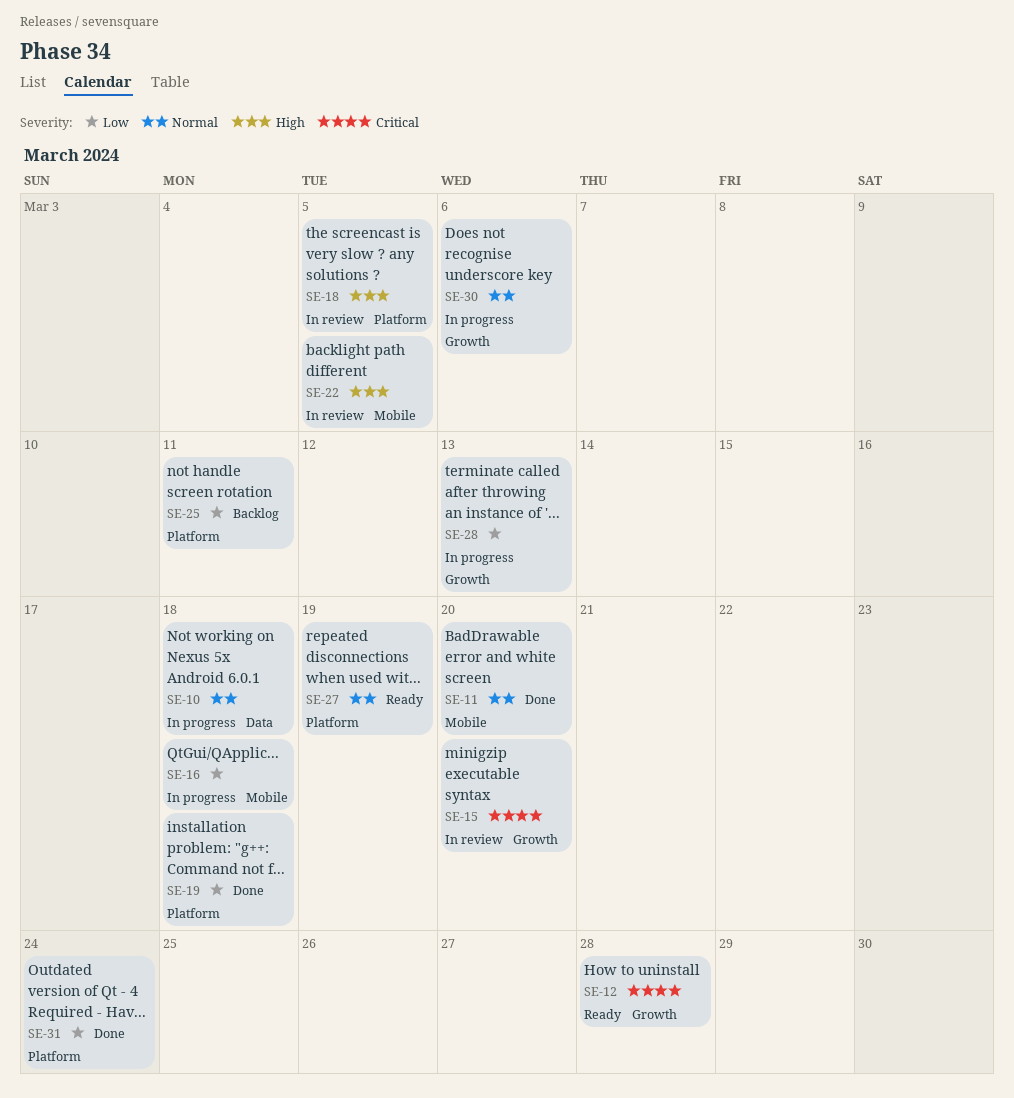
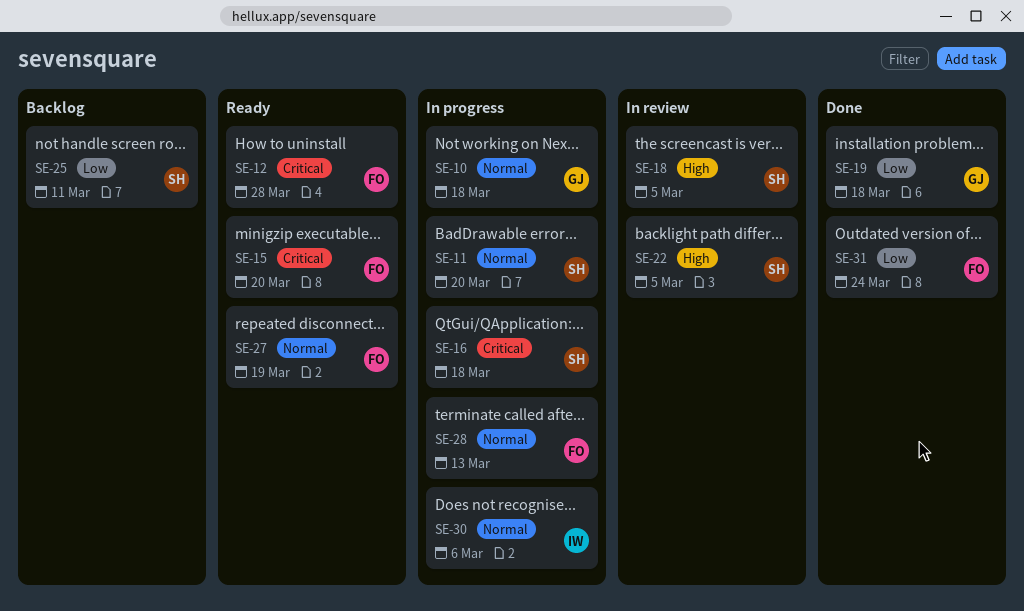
SE-11, status: Done -> In progress
SE-15, status: In review -> Ready
SE-16, priority: Low -> Critical
SE-28, priority: Low -> Normal

